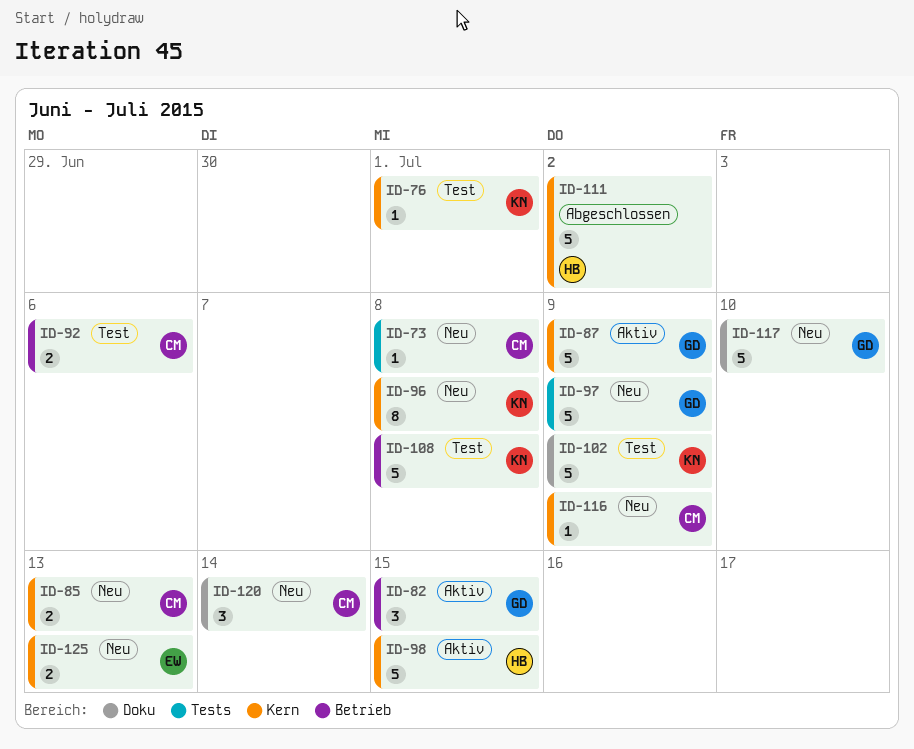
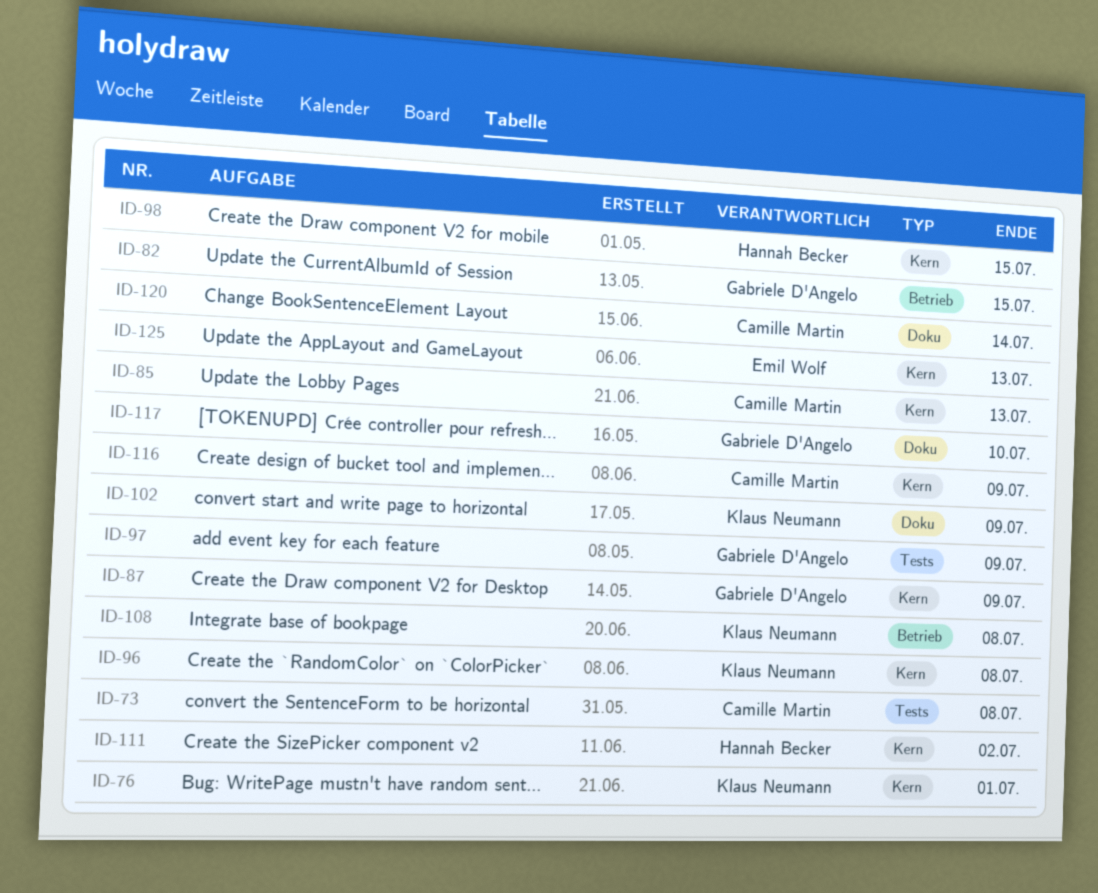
ID-92: present -> none

